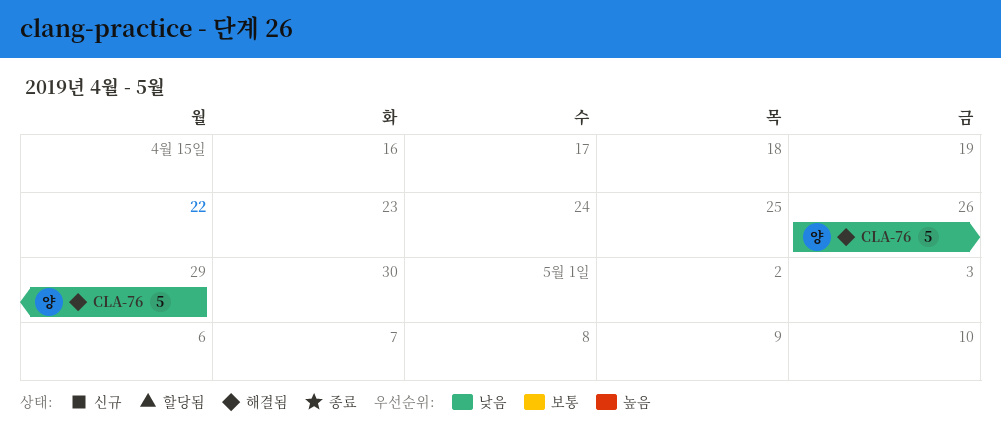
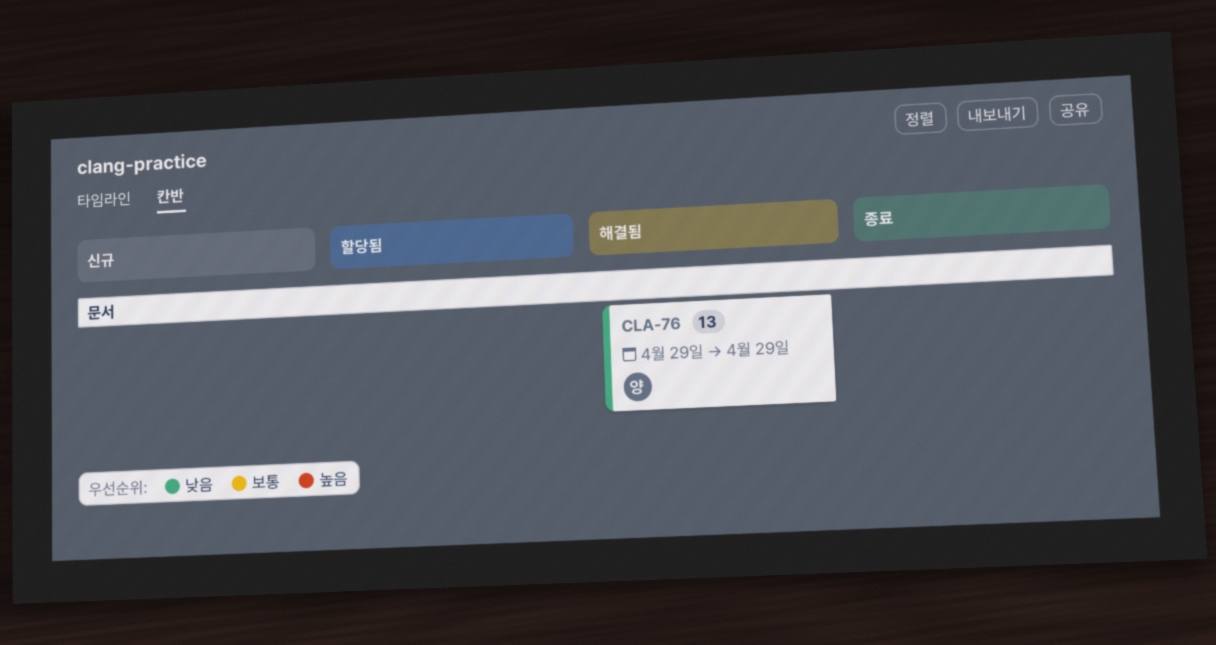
CLA-76, estimate: 5 -> 13
CLA-76, start: Apr 26 -> Apr 29

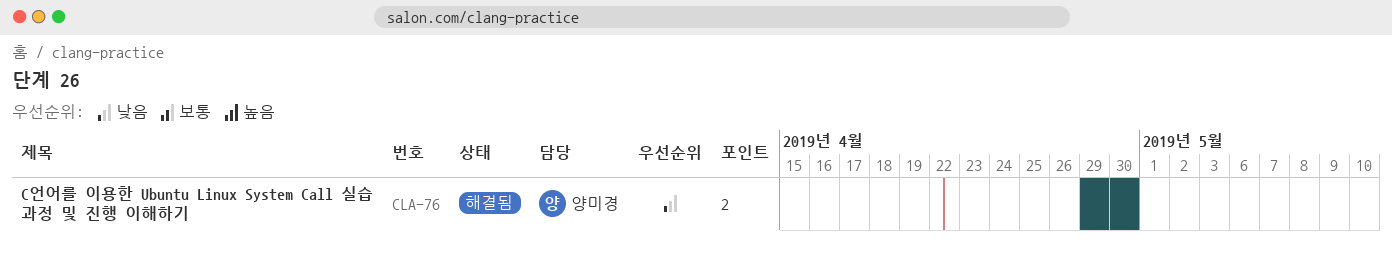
CLA-76, estimate: 13 -> 2
CLA-76, due: Apr 29 -> Apr 30

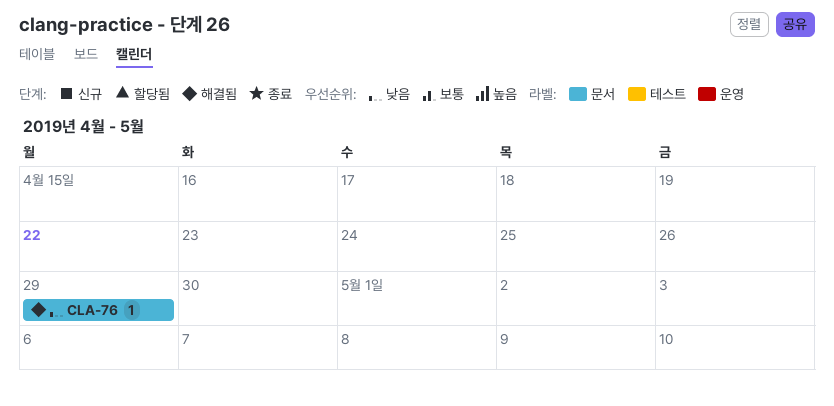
CLA-76, estimate: 2 -> 1
CLA-76, due: Apr 30 -> Apr 29

